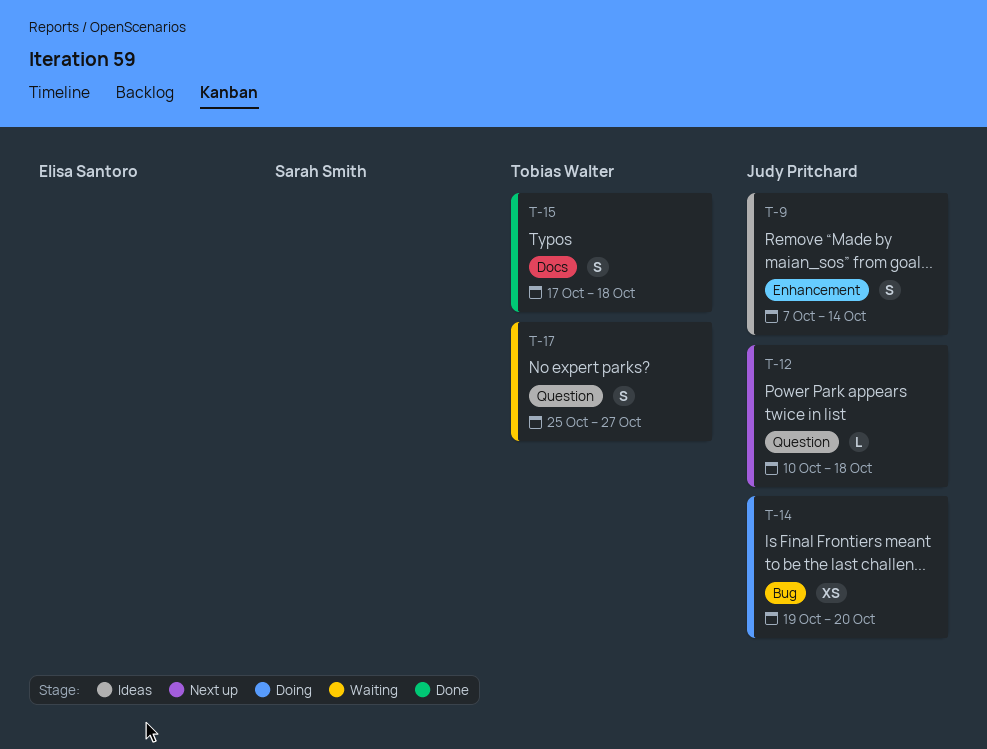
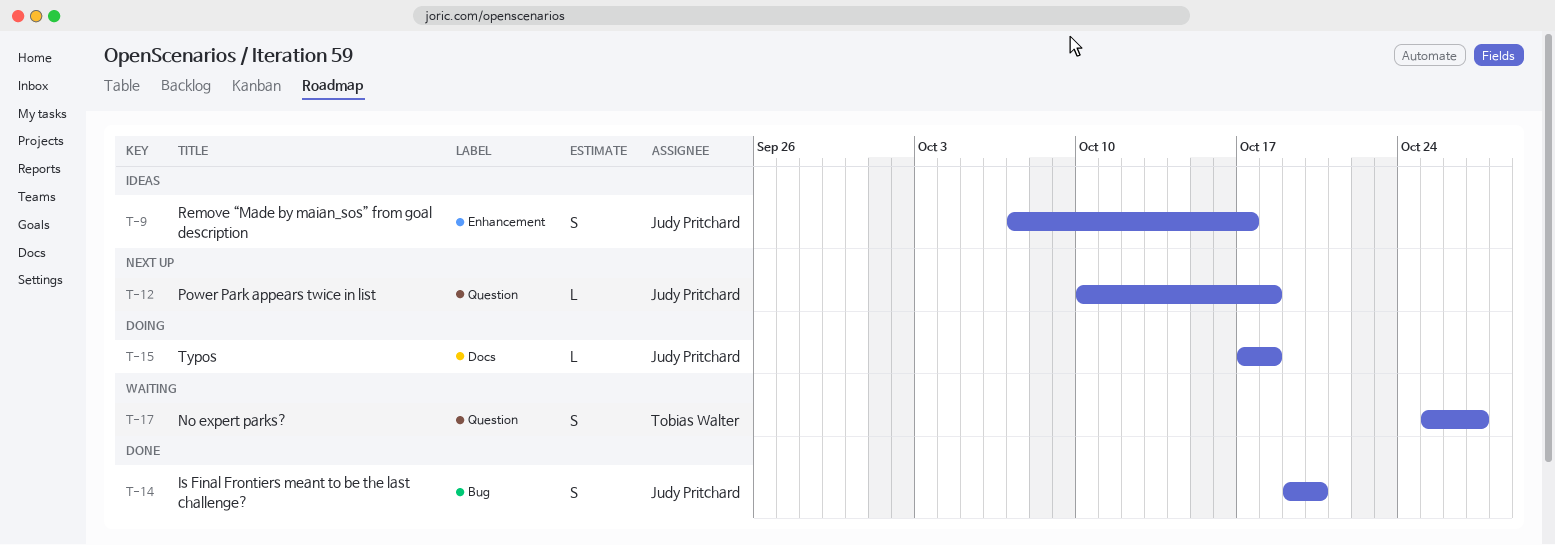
T-9, due: Oct 14 -> Oct 17
T-14, status: Doing -> Done
T-14, estimate: XS -> S
T-15, status: Done -> Doing
T-15, owner: Tobias Walter -> Judy Pritchard
T-15, estimate: S -> L

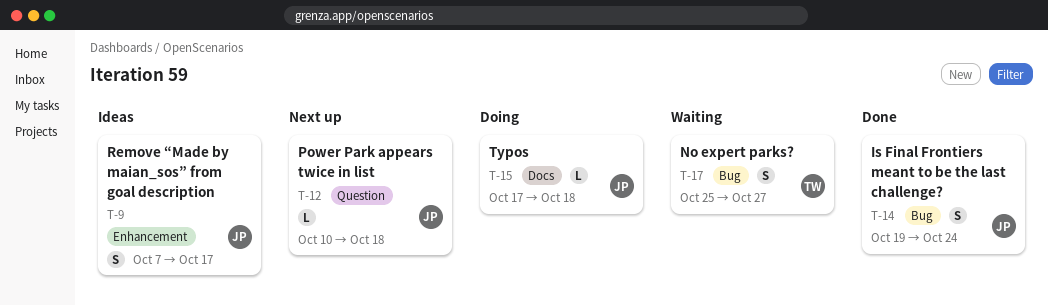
T-14, due: Oct 20 -> Oct 24
T-17, label: Question -> Bug

